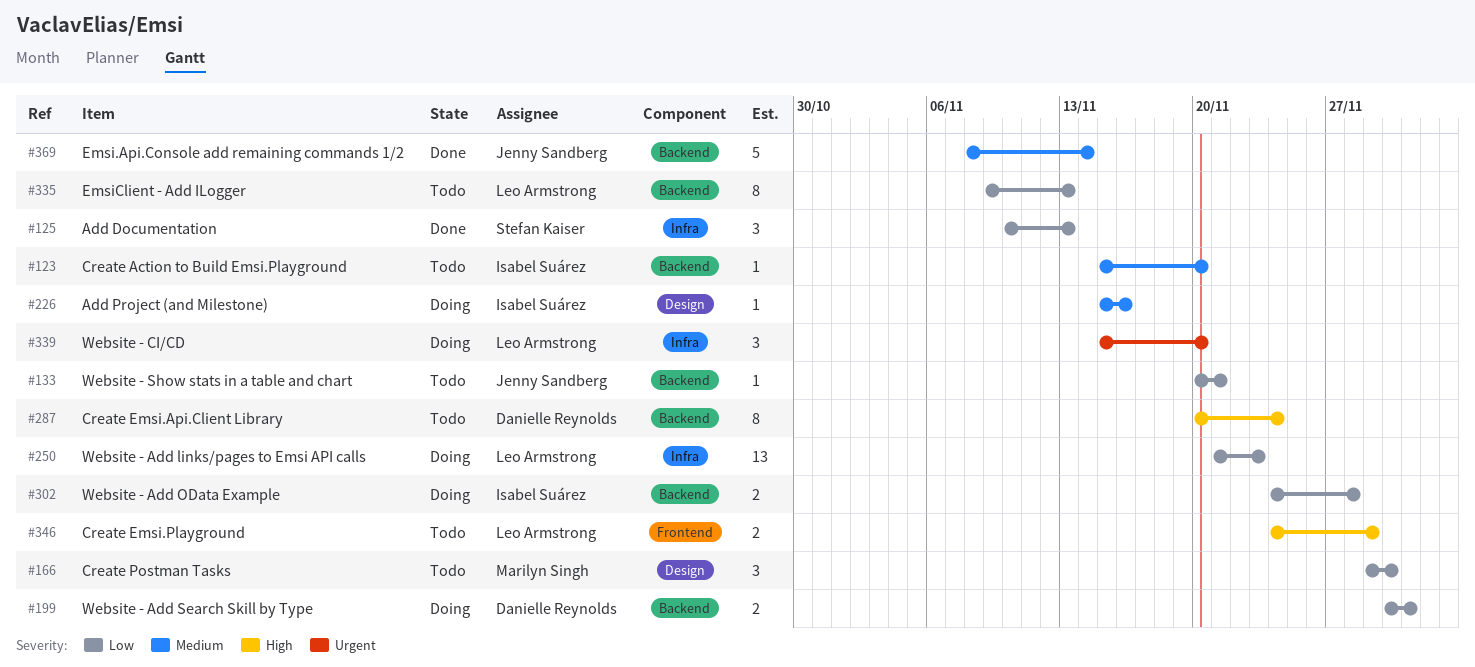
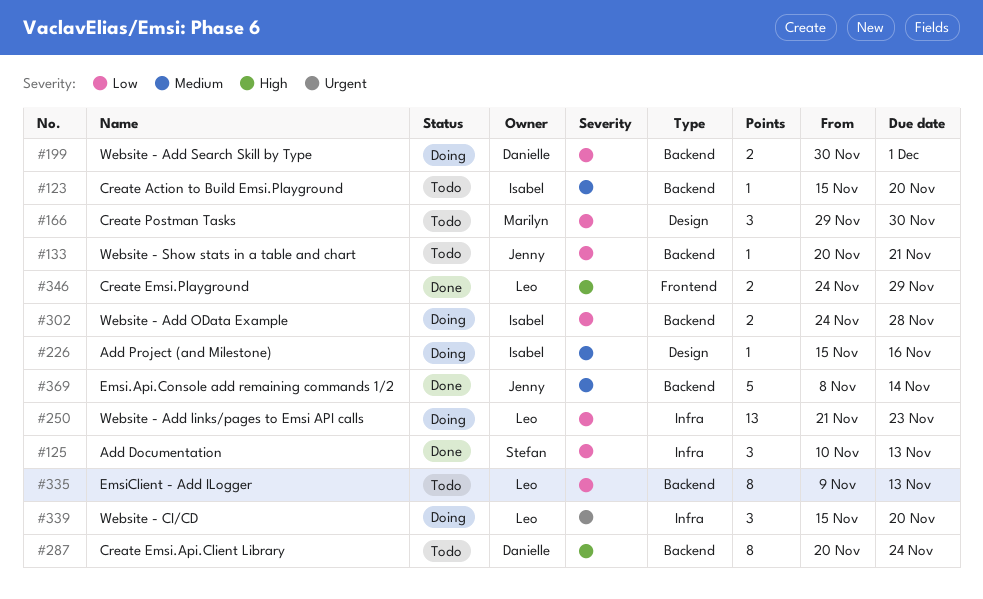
#346, status: Todo -> Done

